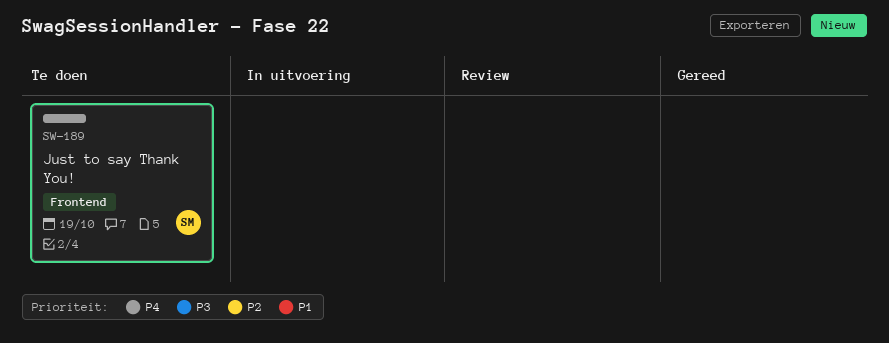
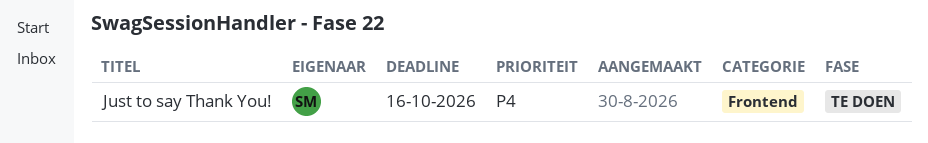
Just to say Thank You!, due: Oct 19 -> Oct 16

